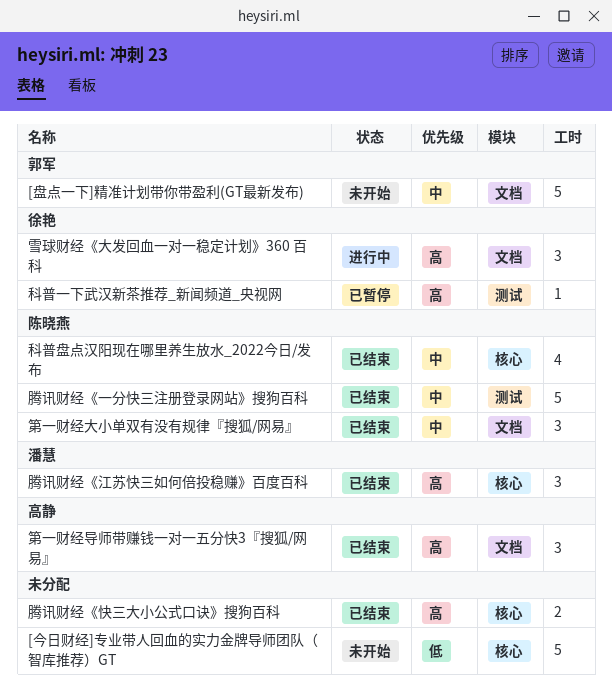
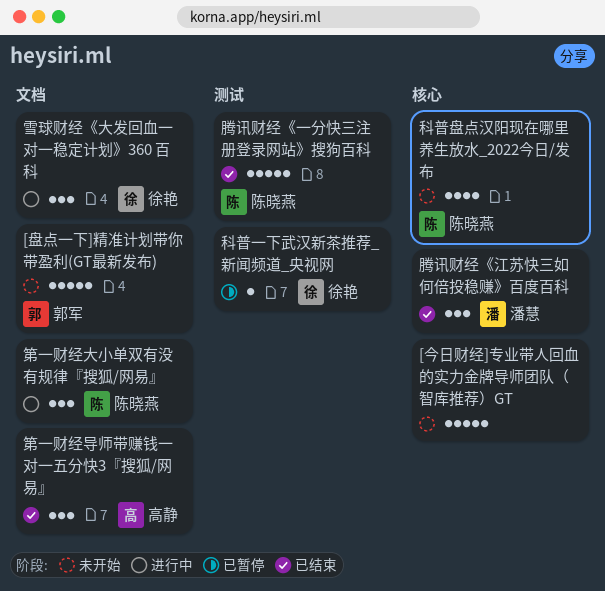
科普盘点汉阳现在哪里养生放水_2022今日/发布, status: 已结束 -> 未开始
第一财经大小单双有没有规律『搜狐/网易』, status: 已结束 -> 进行中
腾讯财经《快三大小公式口诀》搜狗百科: present -> none

